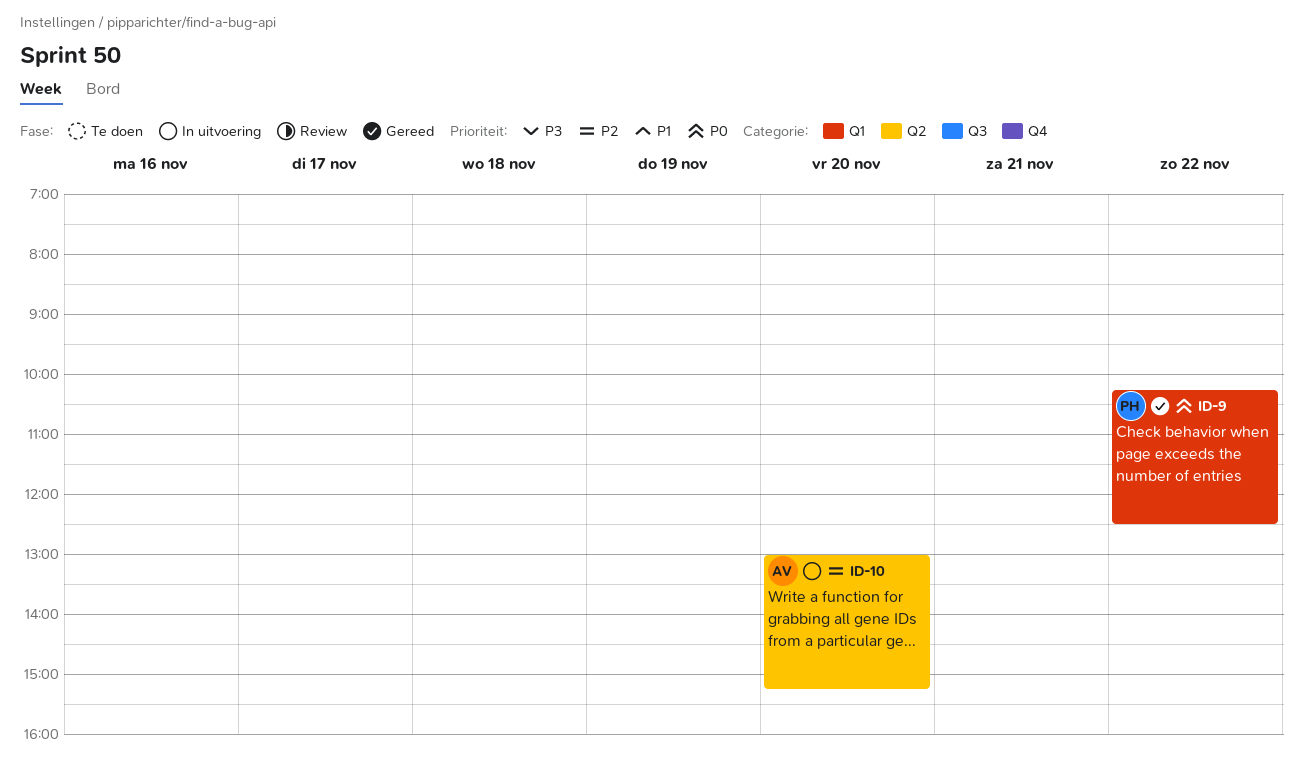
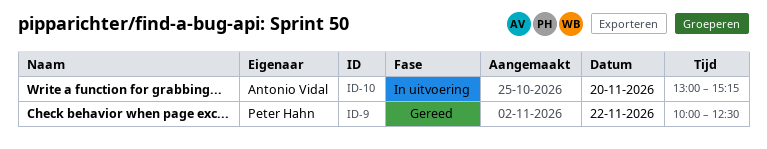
ID-9, begins: 10:15 -> 10:00

